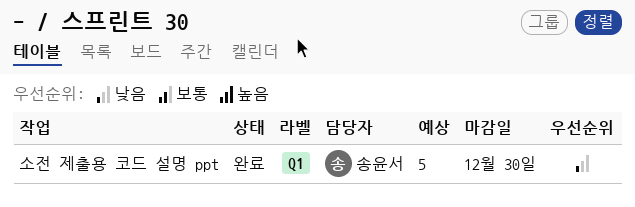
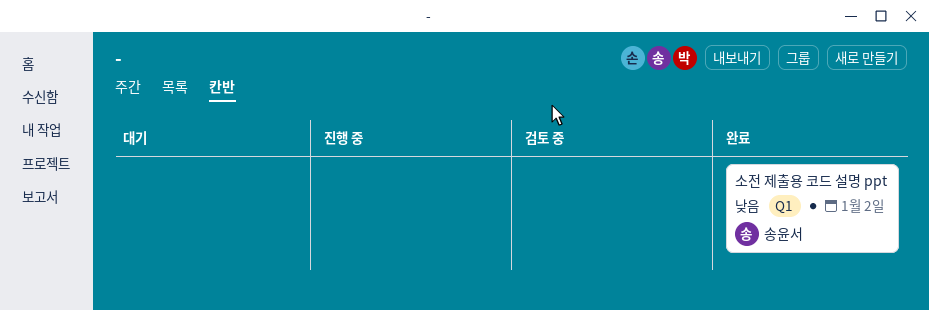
소전 제출용 코드 설명 ppt, estimate: 5 -> 1
소전 제출용 코드 설명 ppt, due: Dec 30 -> Jan 2

